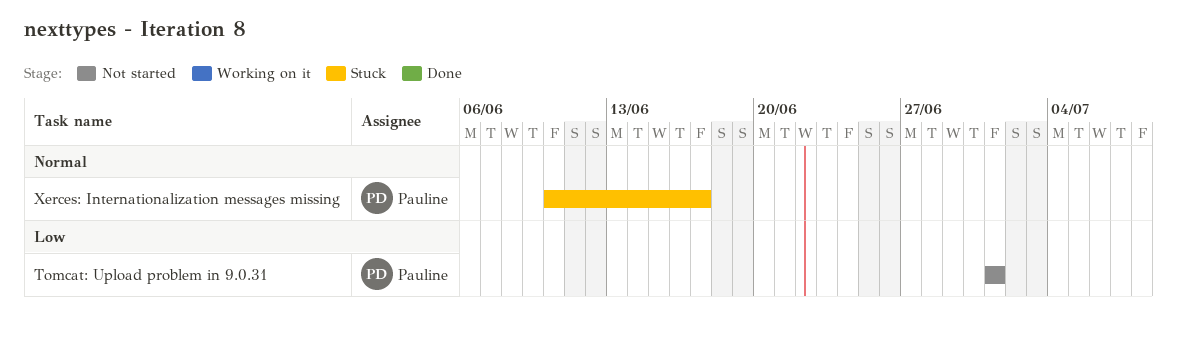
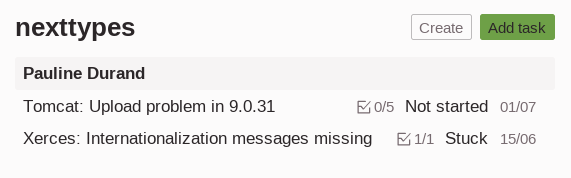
Xerces: Internationalization messages missing, due: Jun 17 -> Jun 15

